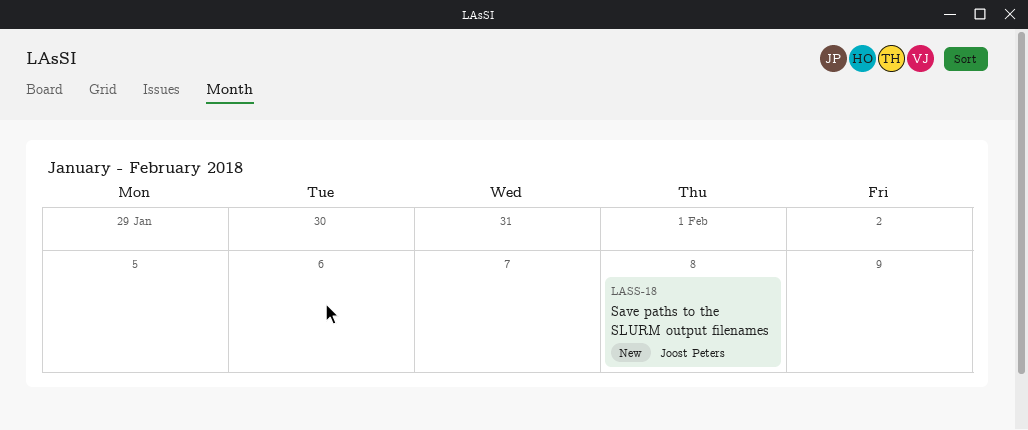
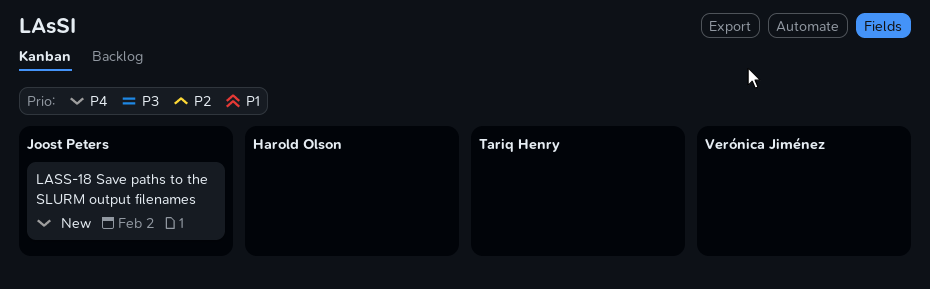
LASS-18, due: Feb 8 -> Feb 2

